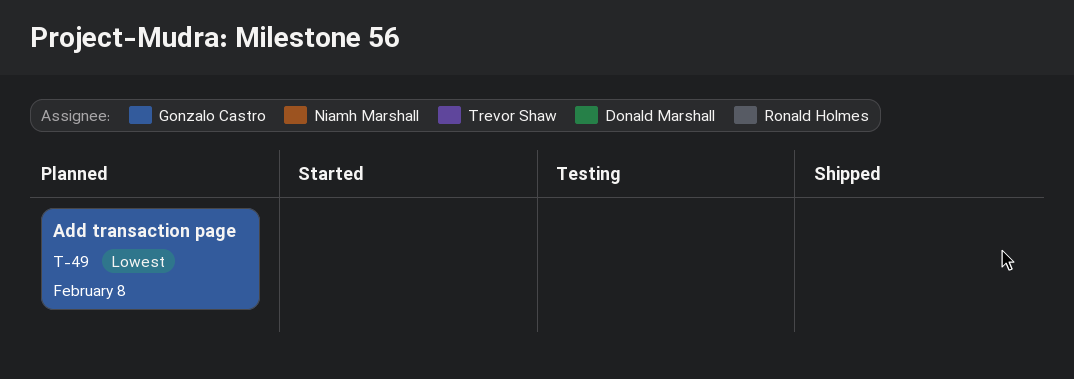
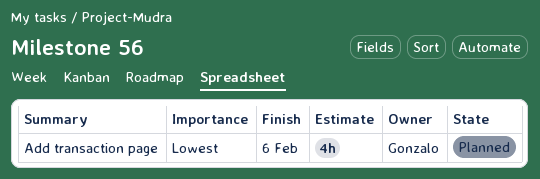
Add transaction page, due: Feb 8 -> Feb 6

